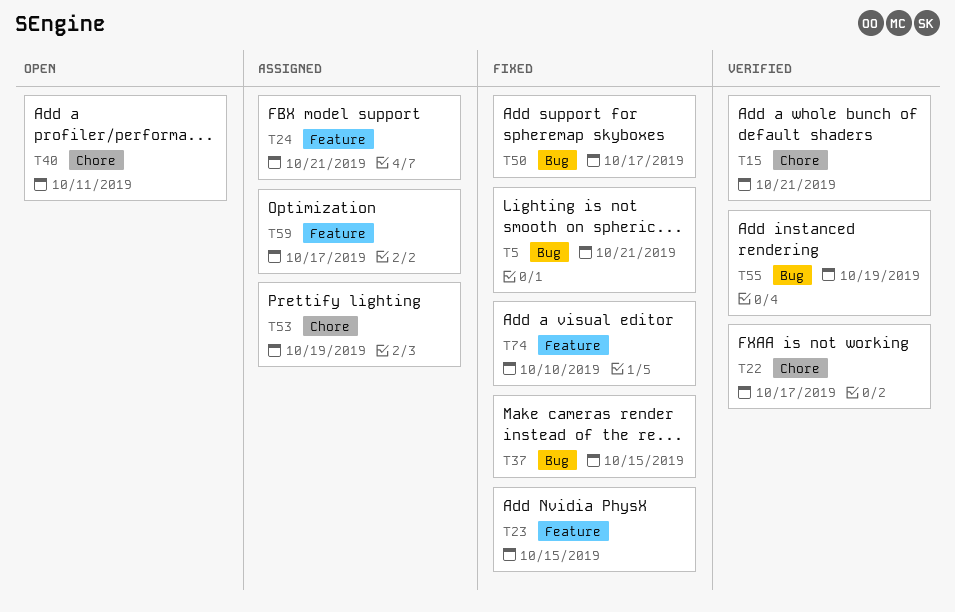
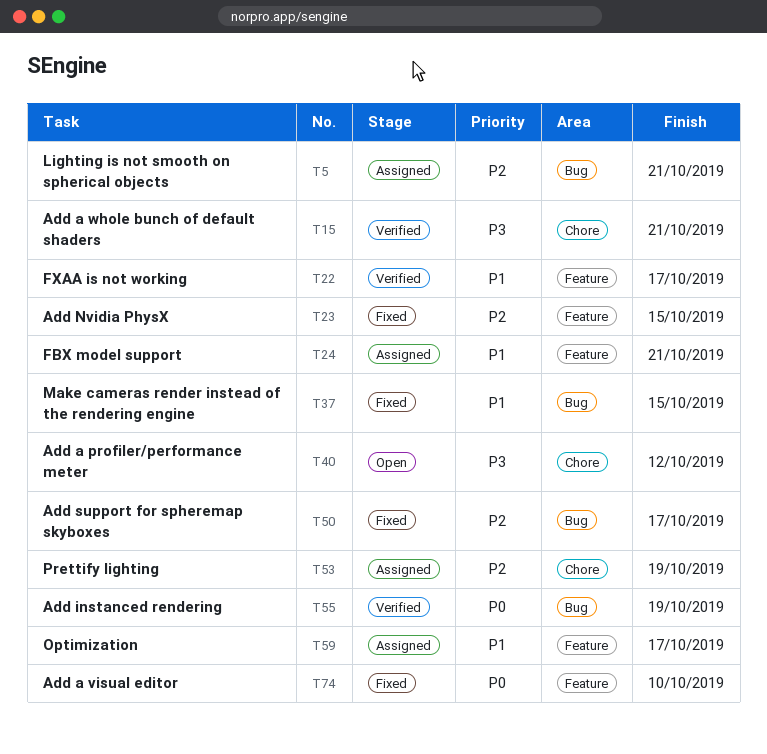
T5, status: Fixed -> Assigned
T22, label: Chore -> Feature
T40, due: Oct 11 -> Oct 12

